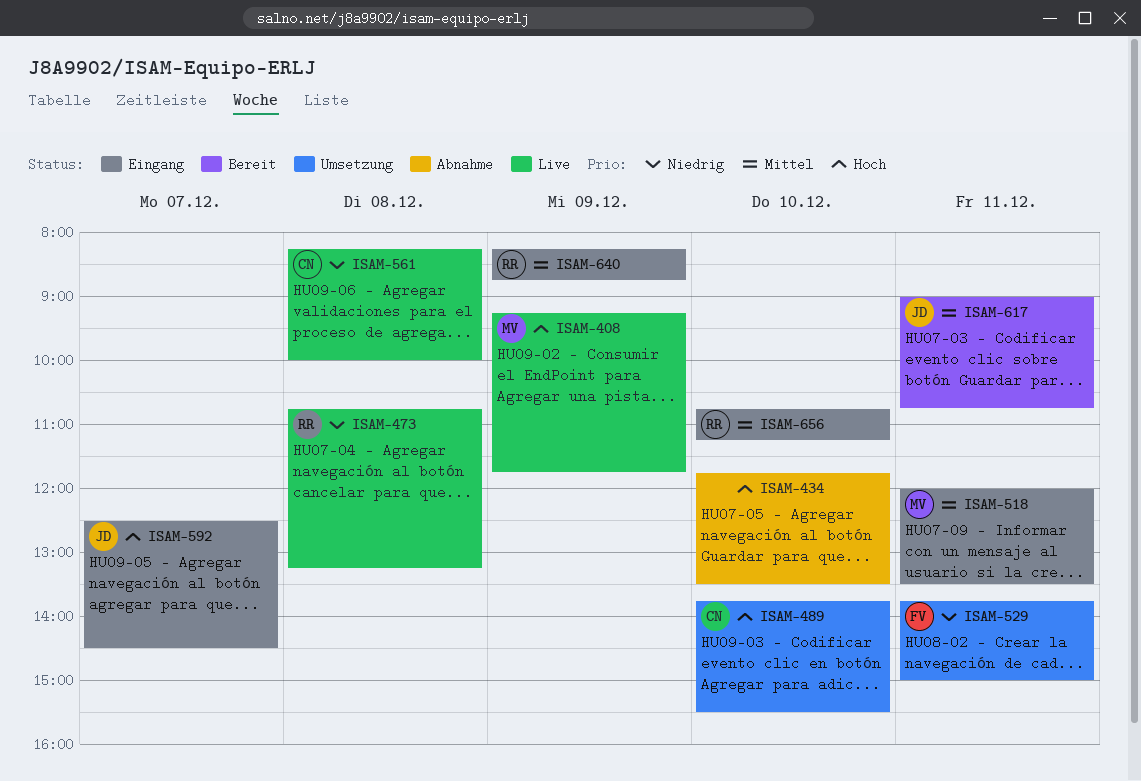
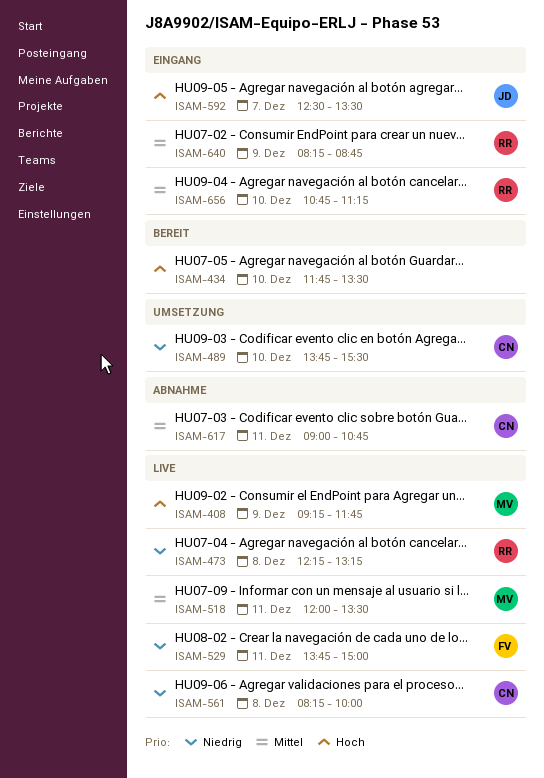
ISAM-434, status: Abnahme -> Bereit
ISAM-473, begins: 10:45 -> 12:15
ISAM-489, priority: Hoch -> Niedrig
ISAM-518, status: Eingang -> Live
ISAM-529, status: Umsetzung -> Live
ISAM-592, ends: 14:30 -> 13:30
ISAM-617, status: Bereit -> Abnahme
ISAM-617, owner: JD -> CN

